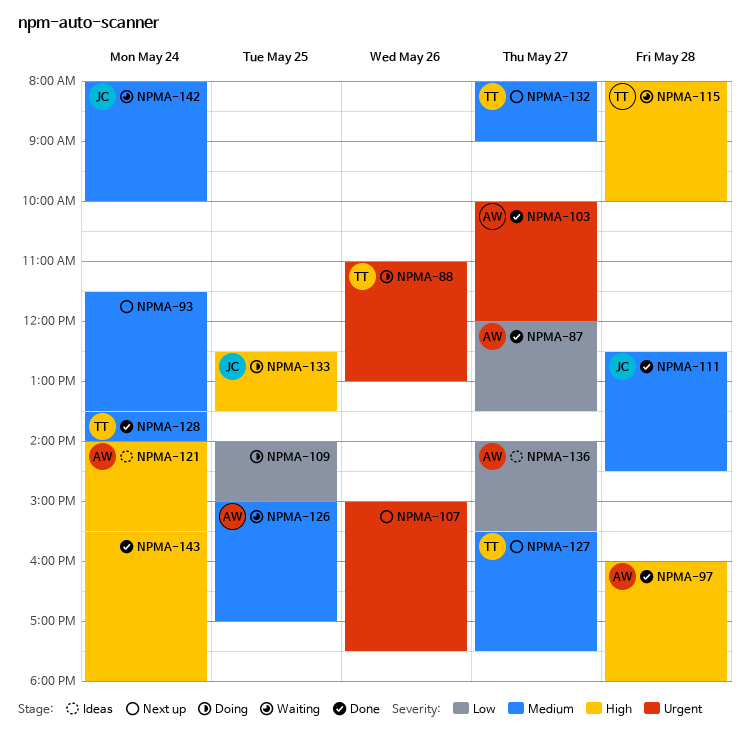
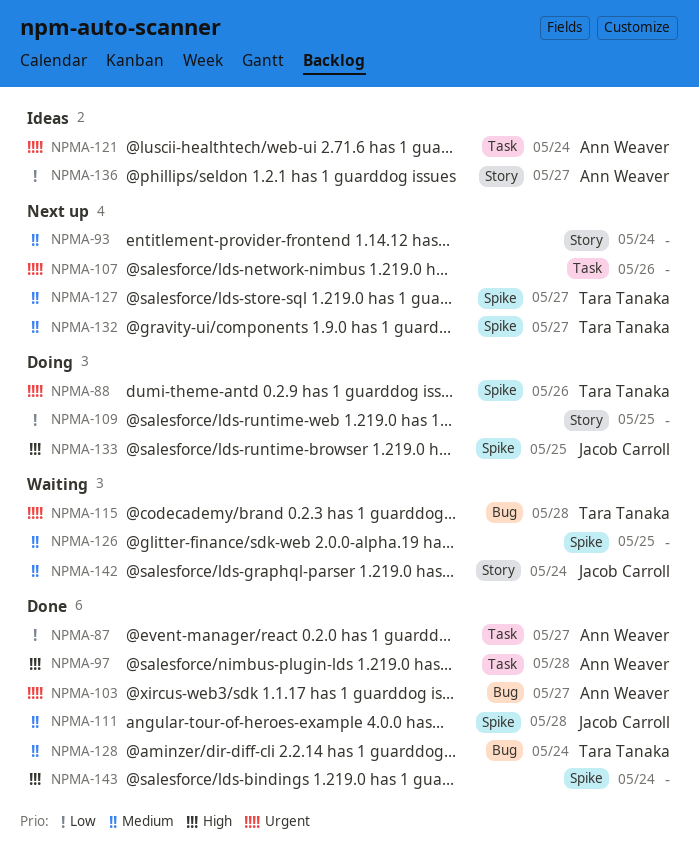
NPMA-115, priority: High -> Urgent
NPMA-121, priority: High -> Urgent
NPMA-126, owner: Ann Weaver -> none

